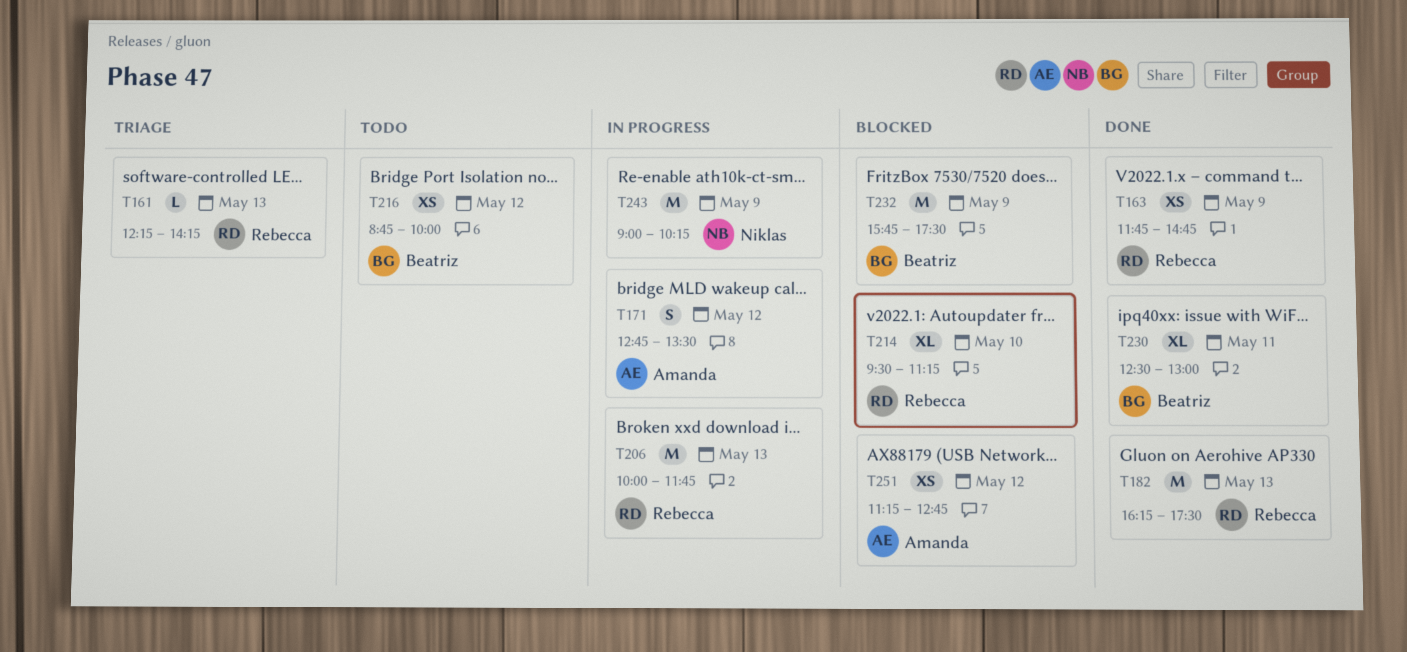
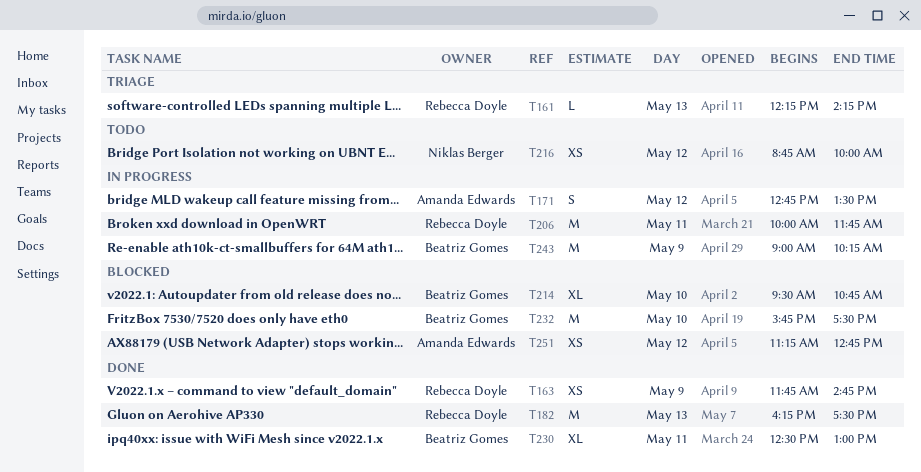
T206, day: May 13 -> May 11
T214, owner: Rebecca Doyle -> Beatriz Gomes
T214, ends: 11:15 -> 10:45
T216, owner: Beatriz Gomes -> Niklas Berger
T232, day: May 9 -> May 10
T243, owner: Niklas Berger -> Beatriz Gomes

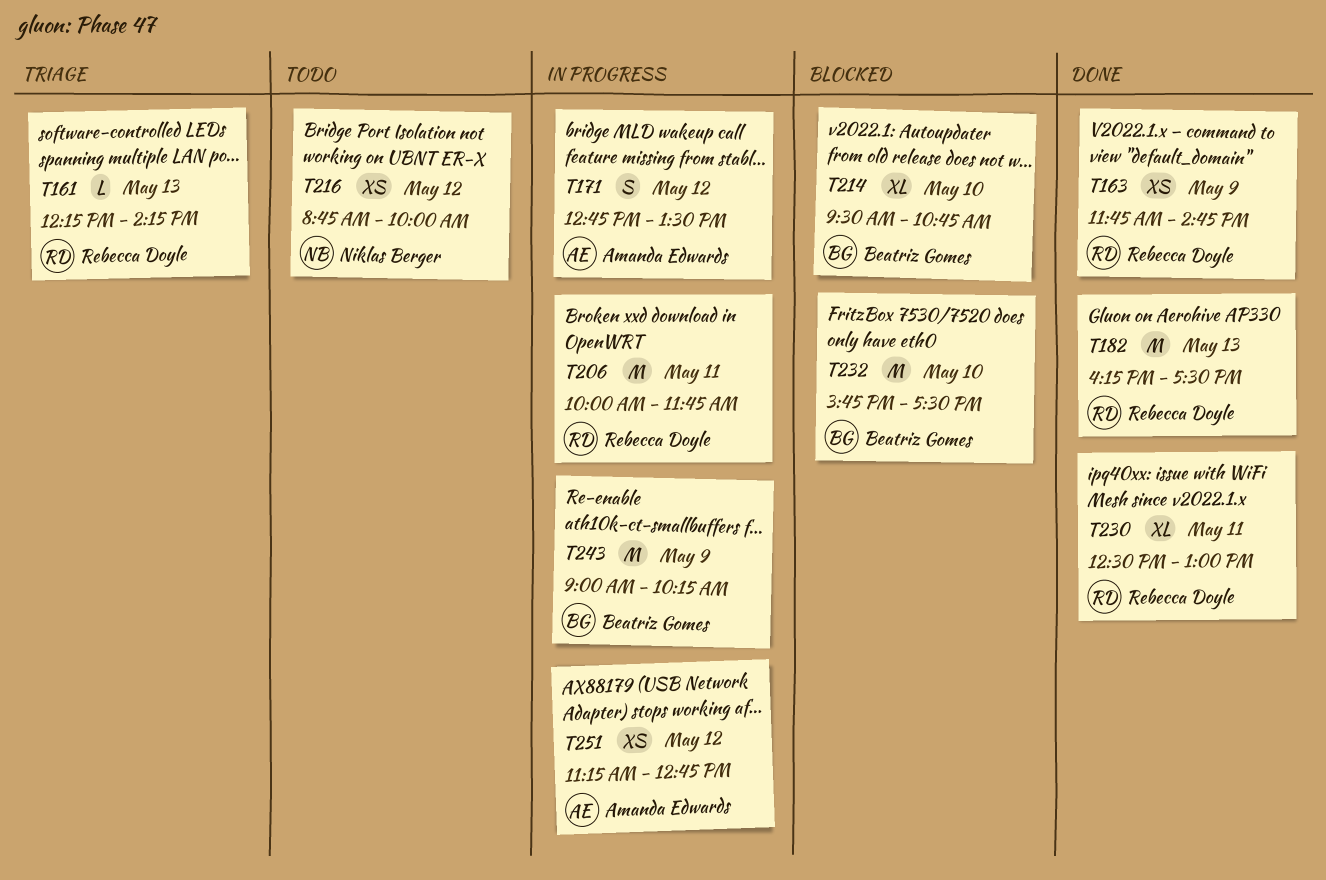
T230, owner: Beatriz Gomes -> Rebecca Doyle
T251, status: Blocked -> In progress

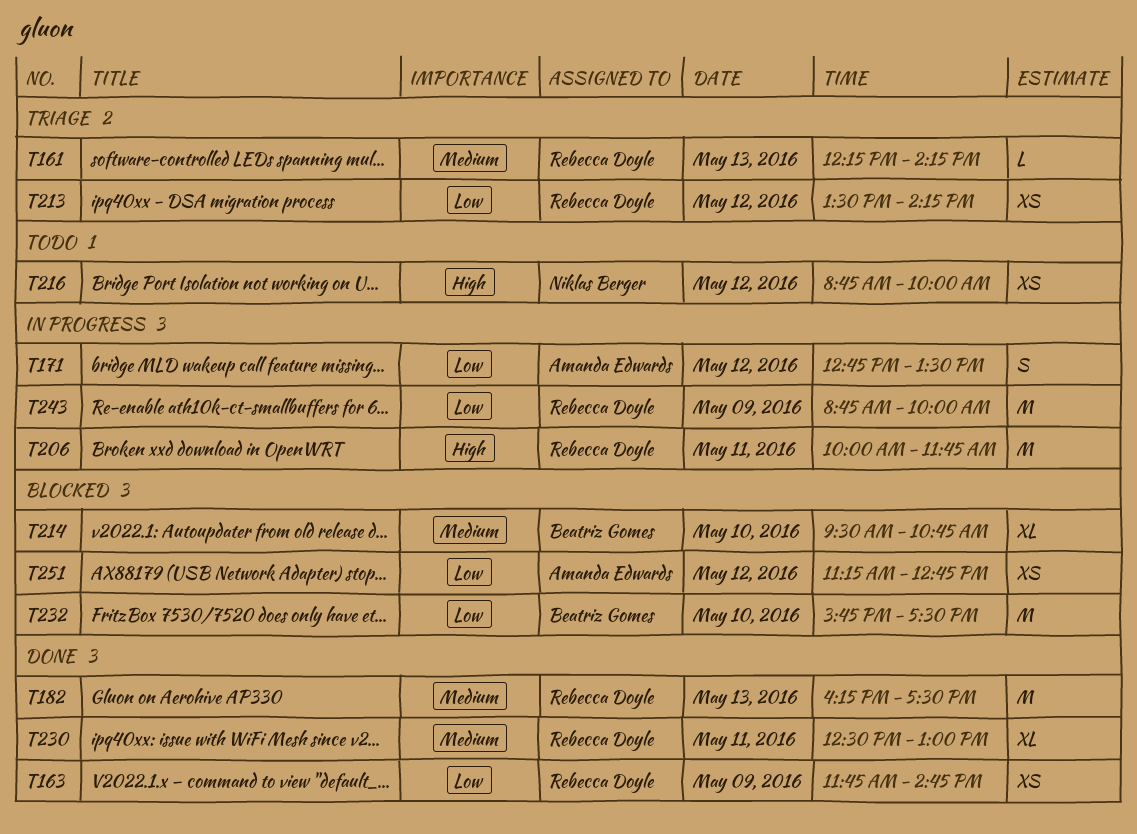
T213: none -> present
T243, owner: Beatriz Gomes -> Rebecca Doyle
T243, begins: 09:00 -> 08:45
T243, ends: 10:15 -> 10:00
T251, status: In progress -> Blocked

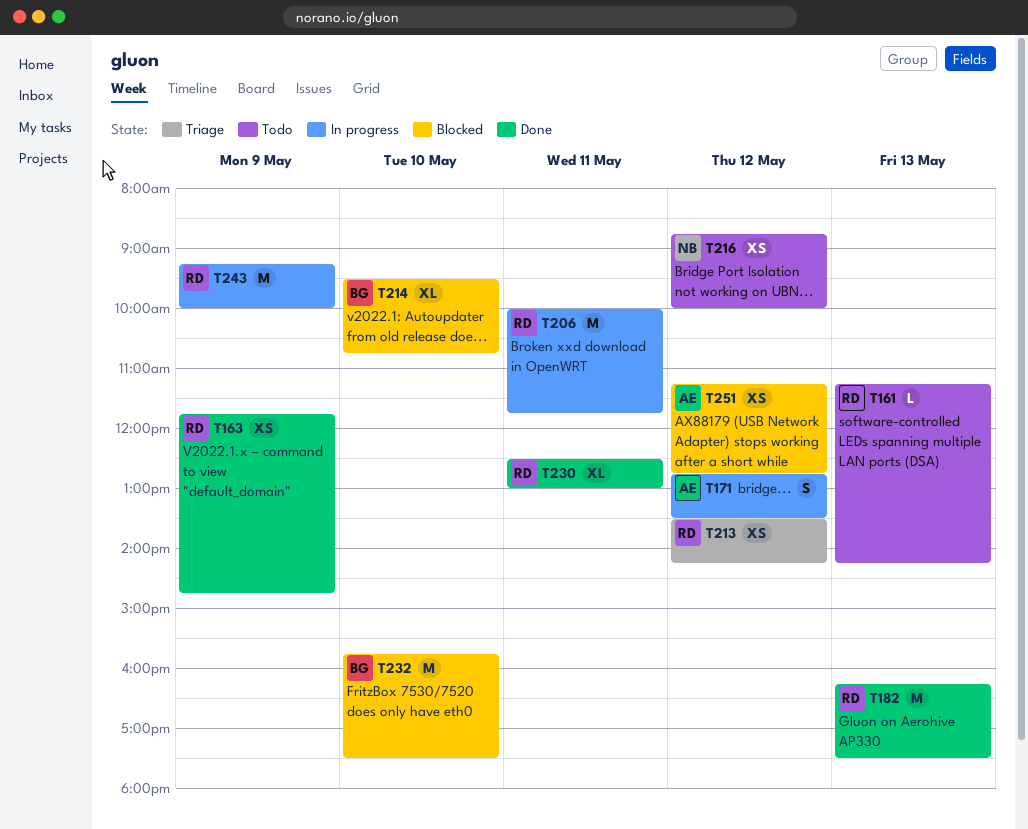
T161, status: Triage -> Todo
T161, begins: 12:15 -> 11:15
T243, begins: 08:45 -> 09:15

